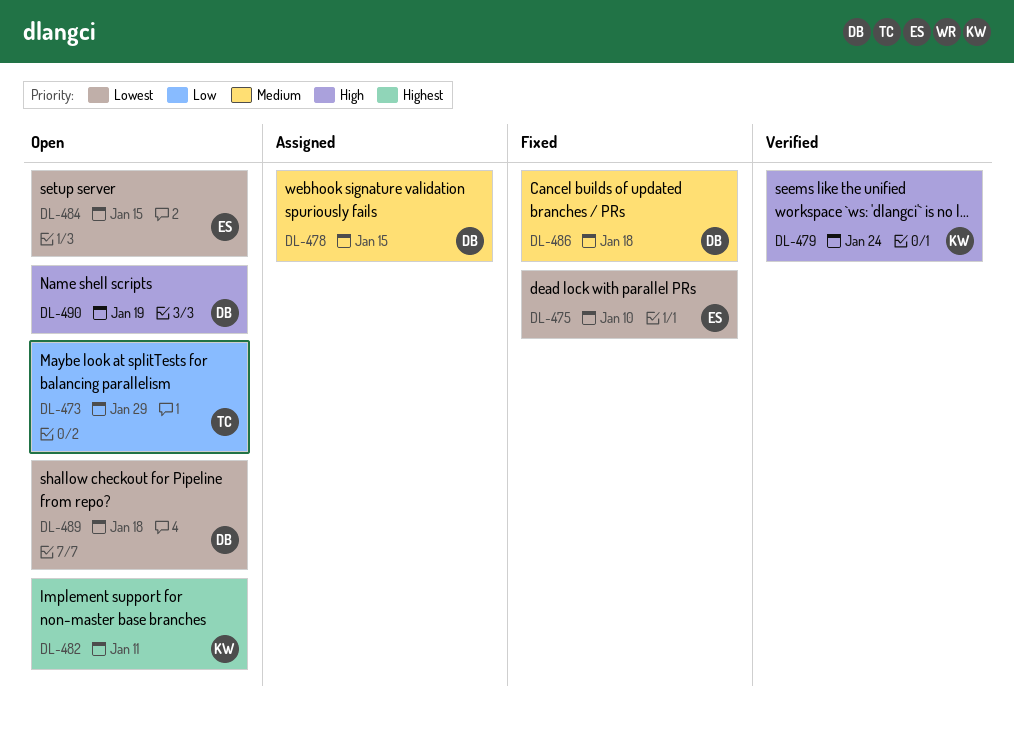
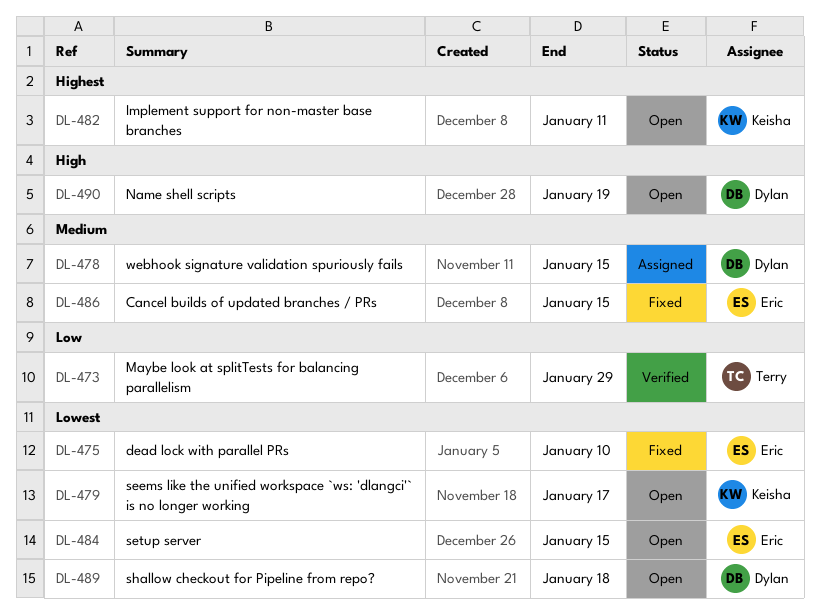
DL-473, status: Open -> Verified
DL-479, status: Verified -> Open
DL-479, priority: High -> Lowest
DL-479, due: Jan 24 -> Jan 17
DL-486, owner: Dylan -> Eric
DL-486, due: Jan 18 -> Jan 15

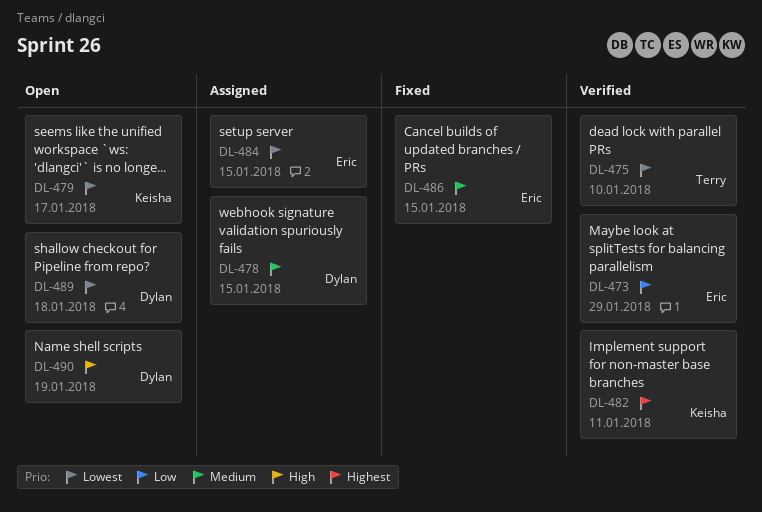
DL-473, owner: Terry -> Eric
DL-475, status: Fixed -> Verified
DL-475, owner: Eric -> Terry
DL-482, status: Open -> Verified
DL-484, status: Open -> Assigned

